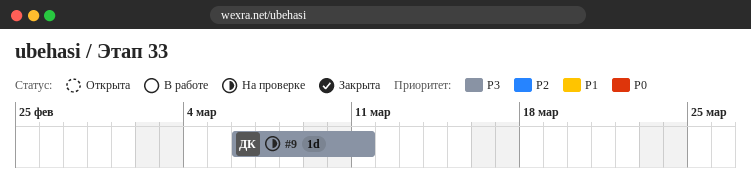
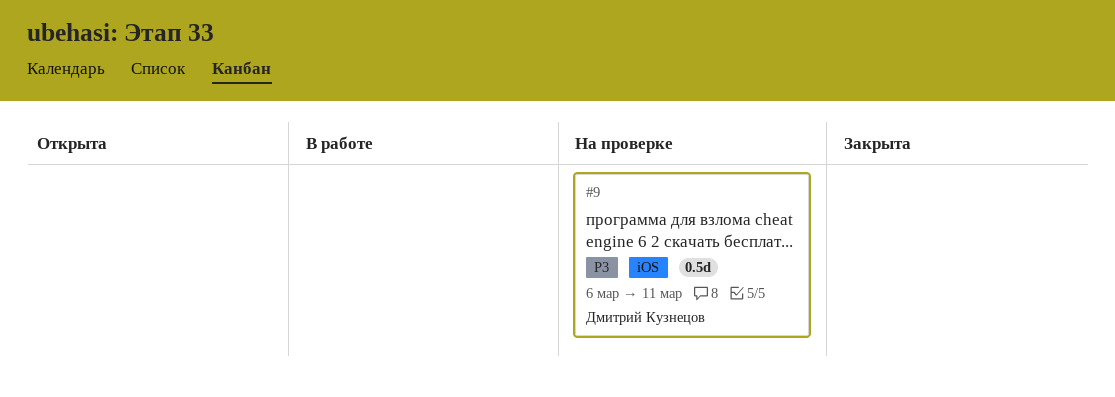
#9, estimate: 1d -> 0.5d

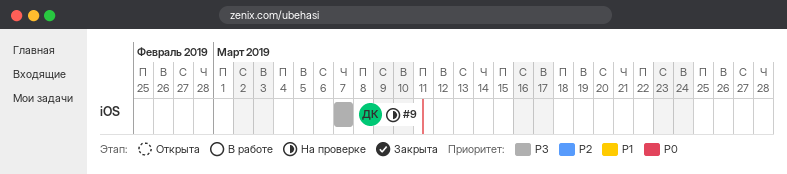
#9, start: Mar 6 -> Mar 7
#9, due: Mar 11 -> Mar 7

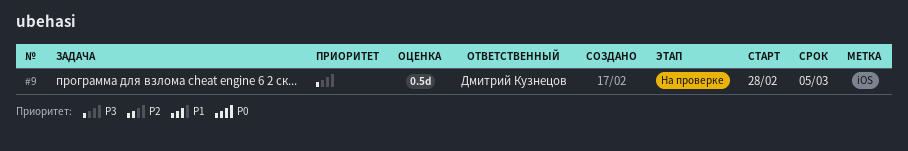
#9, start: Mar 7 -> Feb 28
#9, due: Mar 7 -> Mar 5

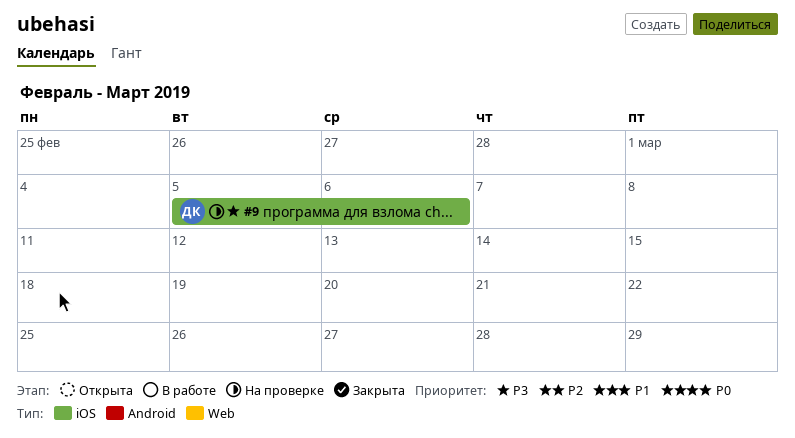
#9, start: Feb 28 -> Mar 5
#9, due: Mar 5 -> Mar 6

